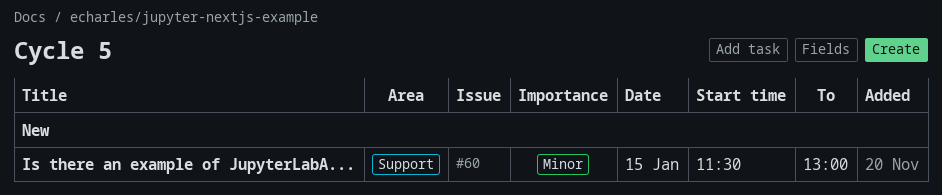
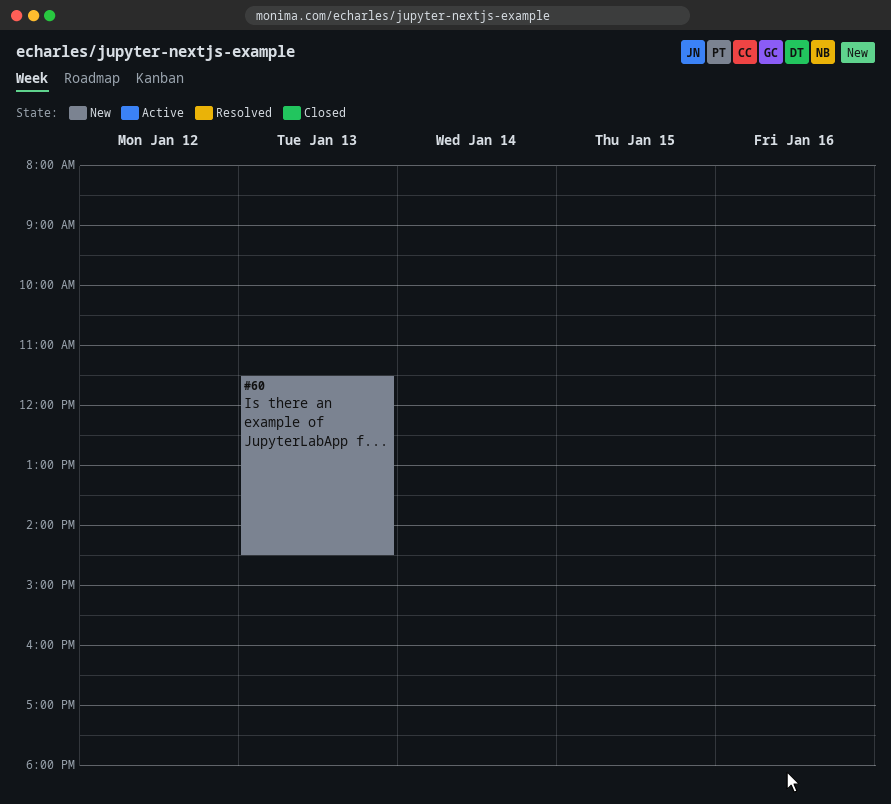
#60, day: Jan 15 -> Jan 13
#60, ends: 13:00 -> 14:30

